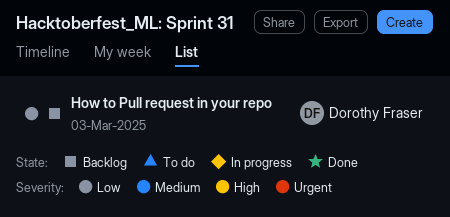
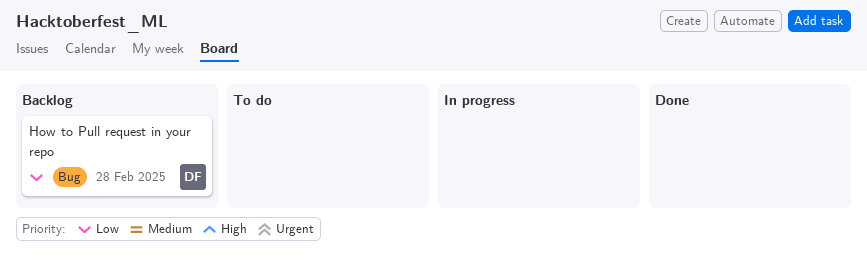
How to Pull request in your repo, due: Mar 3 -> Feb 28

